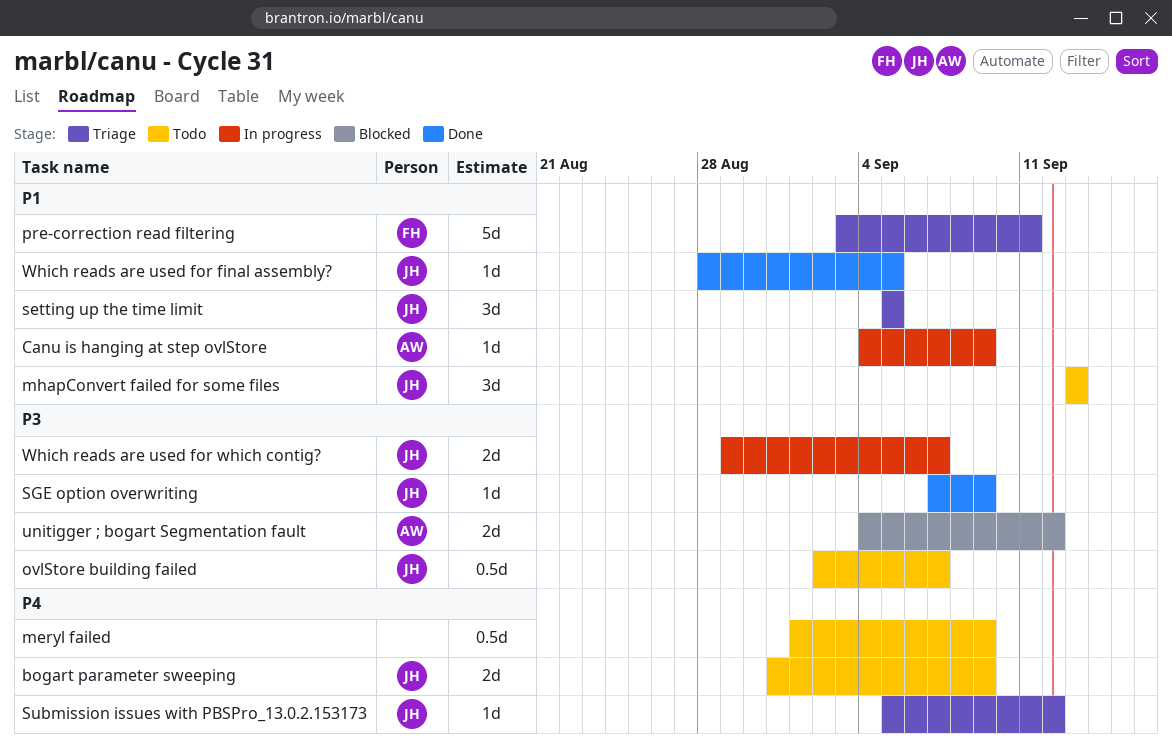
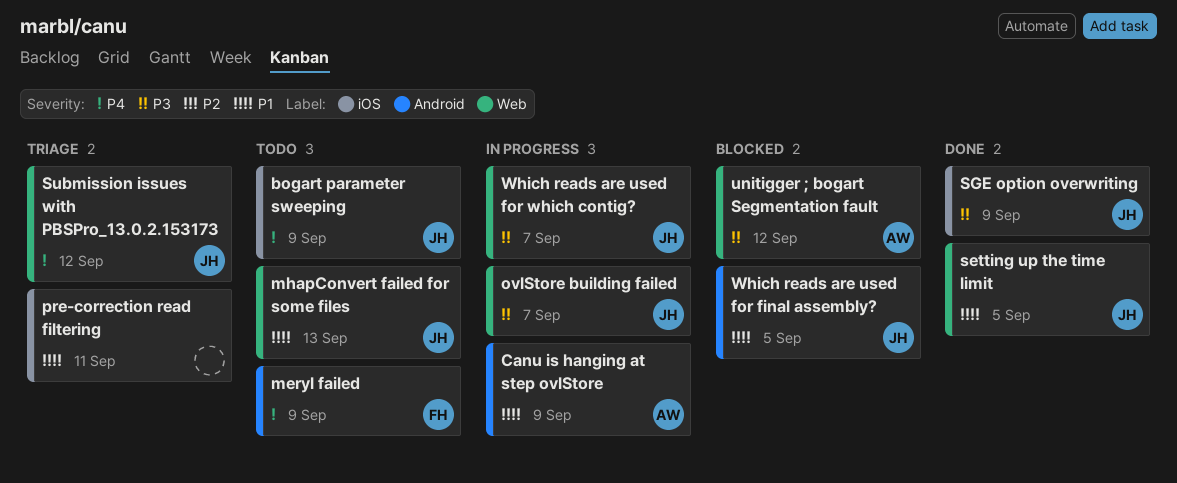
meryl failed, owner: none -> FH
ovlStore building failed, status: Todo -> In progress
pre-correction read filtering, owner: FH -> none
setting up the time limit, status: Triage -> Done
Which reads are used for final assembly?, status: Done -> Blocked

